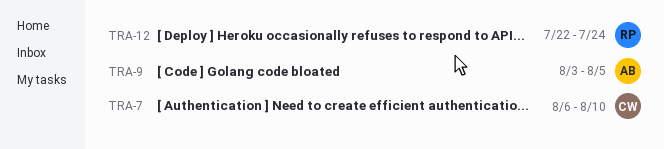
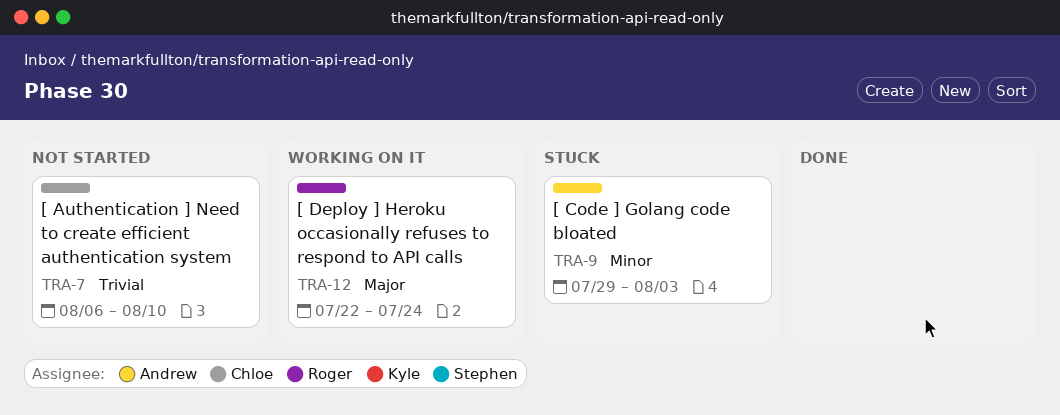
TRA-9, start: Aug 3 -> Jul 29
TRA-9, due: Aug 5 -> Aug 3

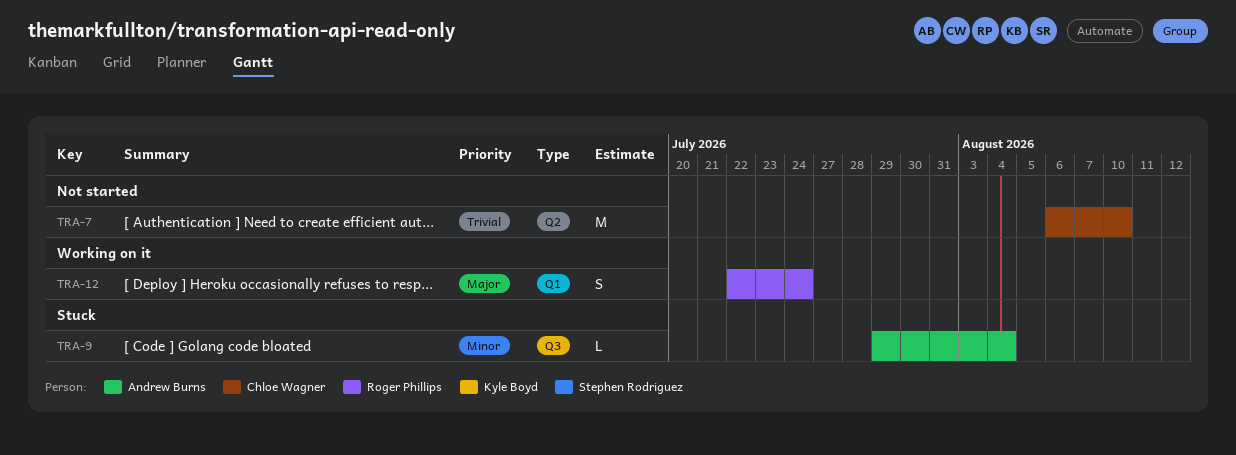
TRA-9, due: Aug 3 -> Aug 4

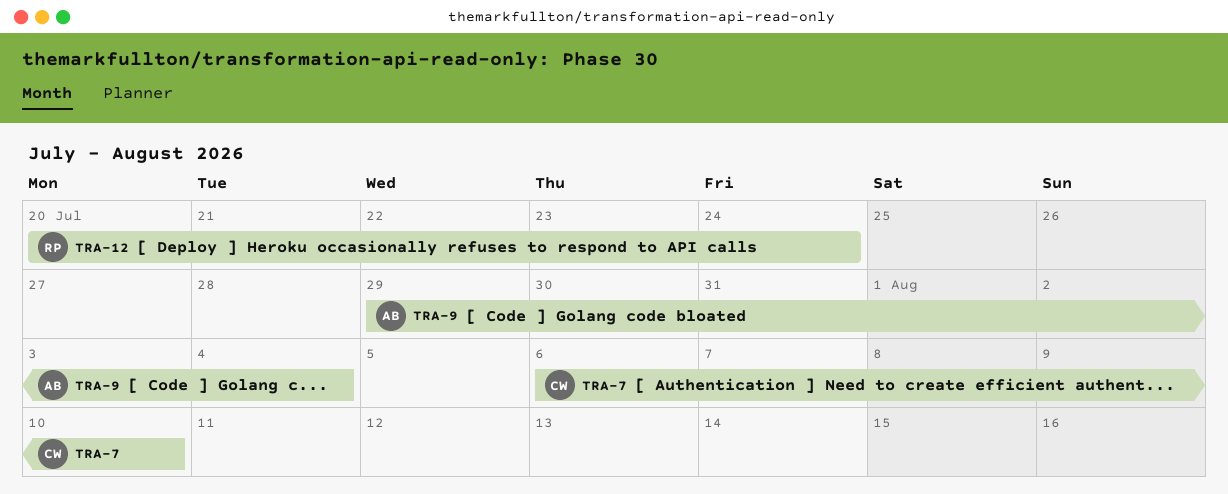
TRA-12, start: Jul 22 -> Jul 20

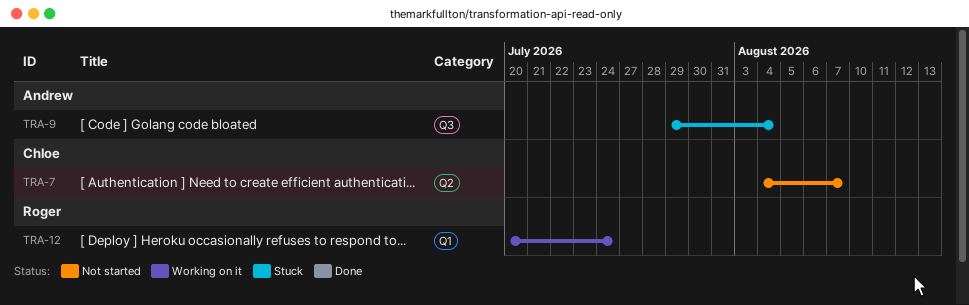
TRA-7, start: Aug 6 -> Aug 4
TRA-7, due: Aug 10 -> Aug 7

